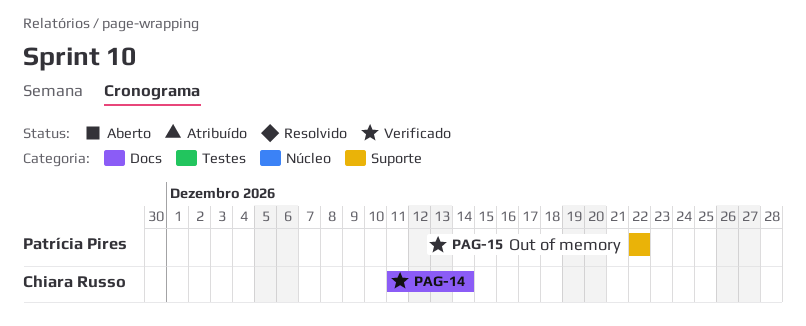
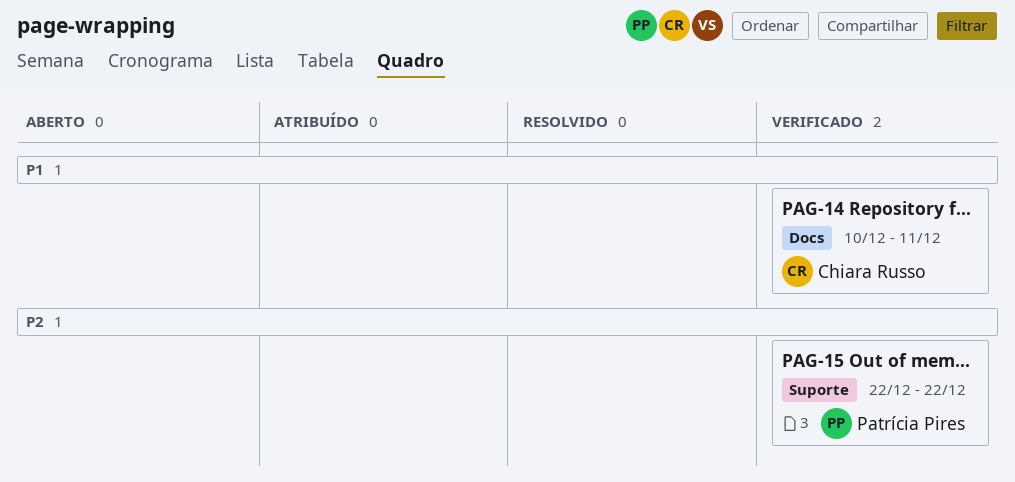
PAG-14, start: Dec 11 -> Dec 10
PAG-14, due: Dec 14 -> Dec 11

